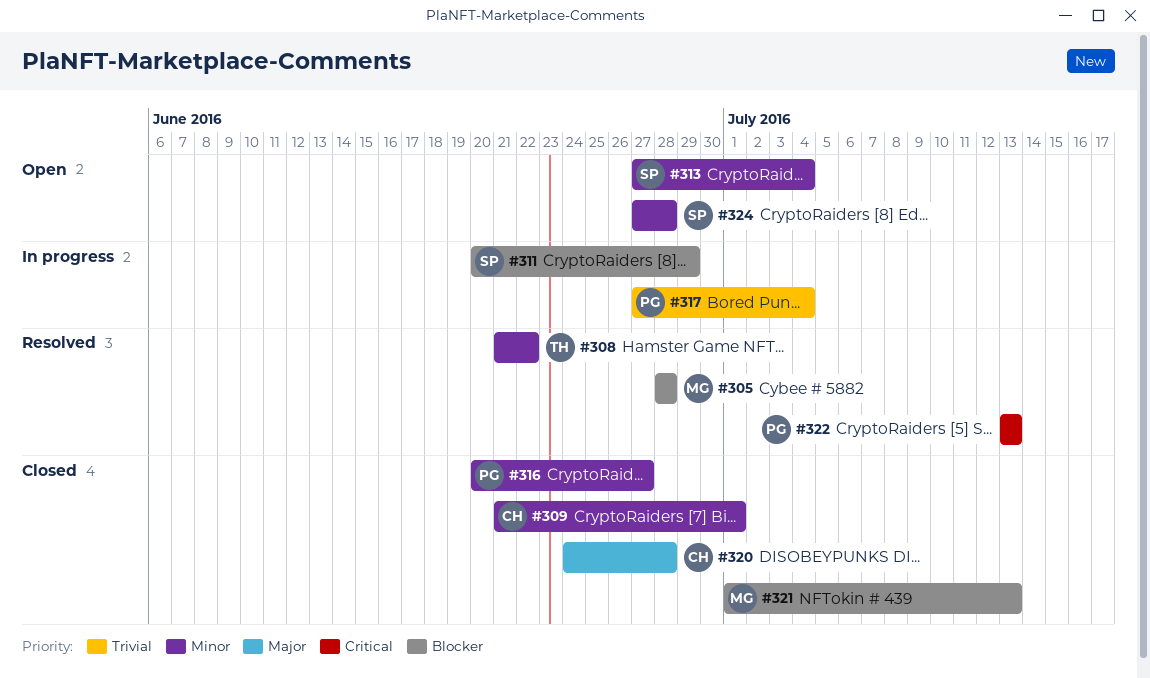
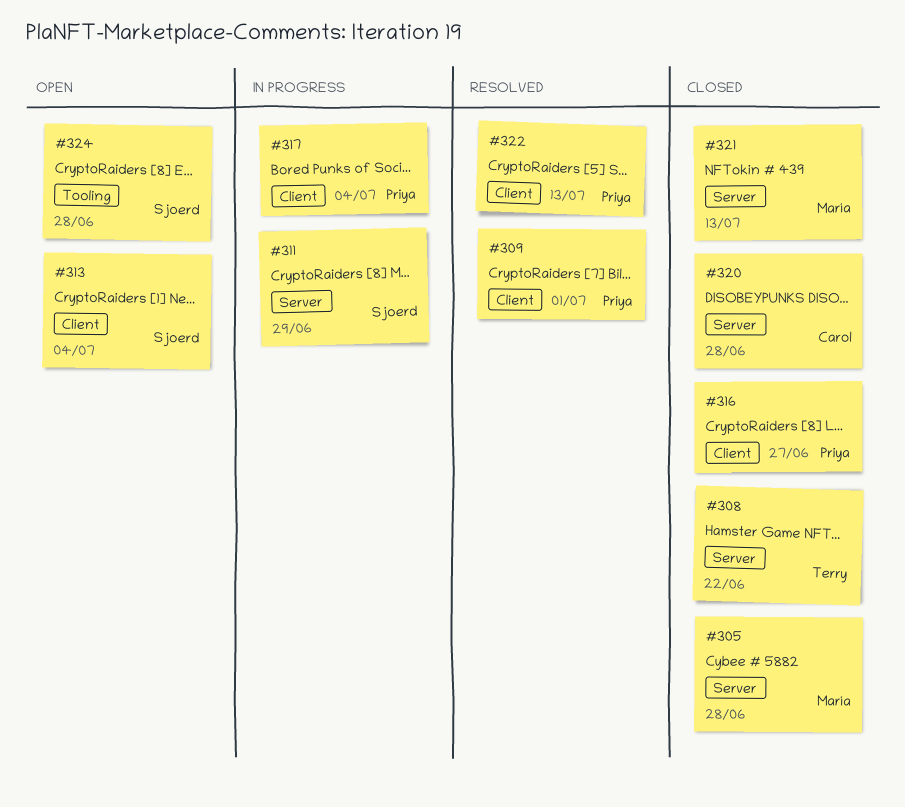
#305, status: Resolved -> Closed
#308, status: Resolved -> Closed
#309, status: Closed -> Resolved
#309, owner: Carol -> Priya

